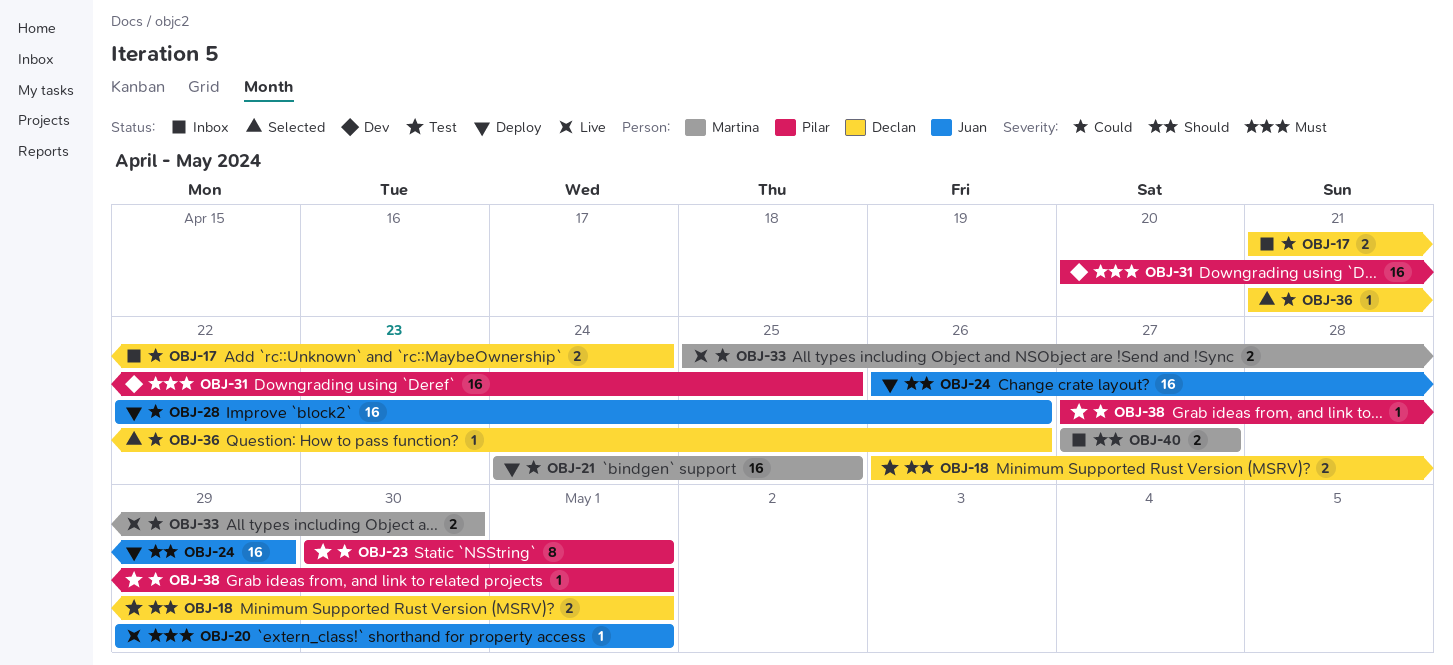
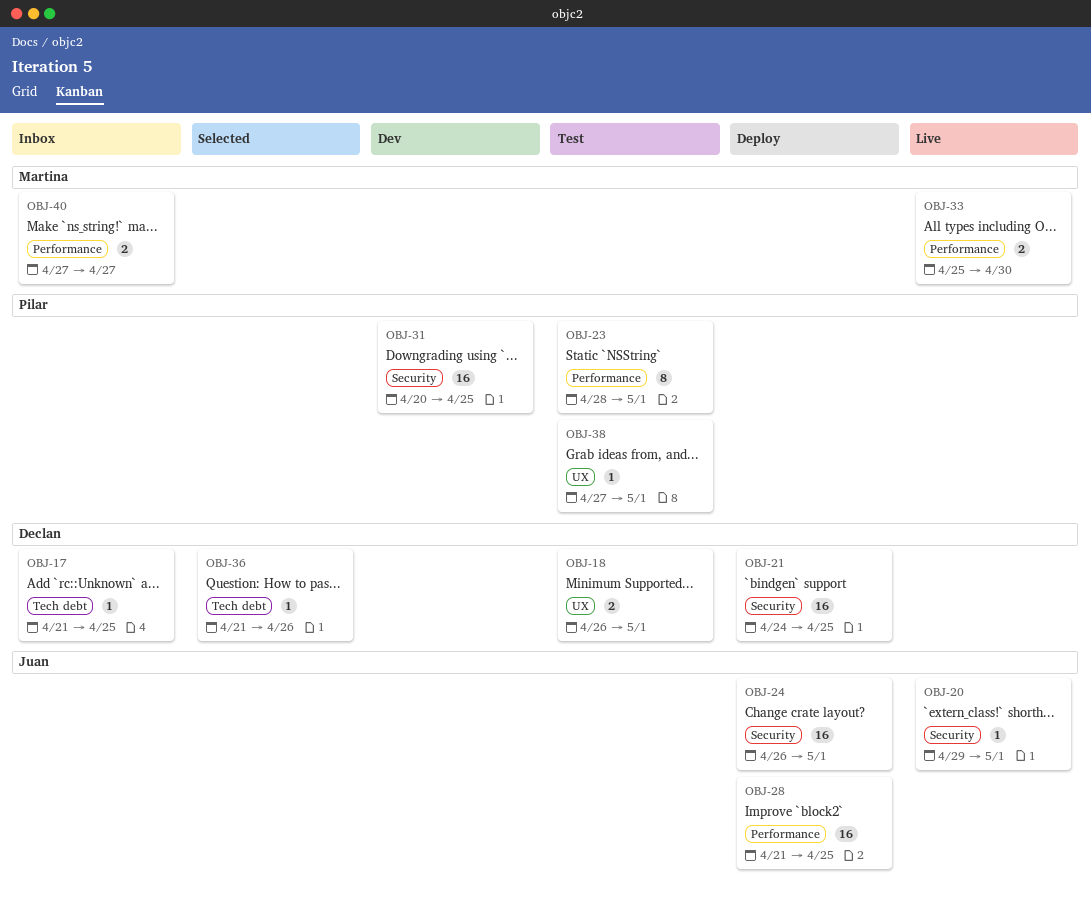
OBJ-17, estimate: 2 -> 1
OBJ-17, due: Apr 24 -> Apr 25
OBJ-21, owner: Martina -> Declan
OBJ-23, start: Apr 30 -> Apr 28
OBJ-24, due: Apr 29 -> May 1
OBJ-28, start: Apr 22 -> Apr 21
OBJ-28, due: Apr 26 -> Apr 25

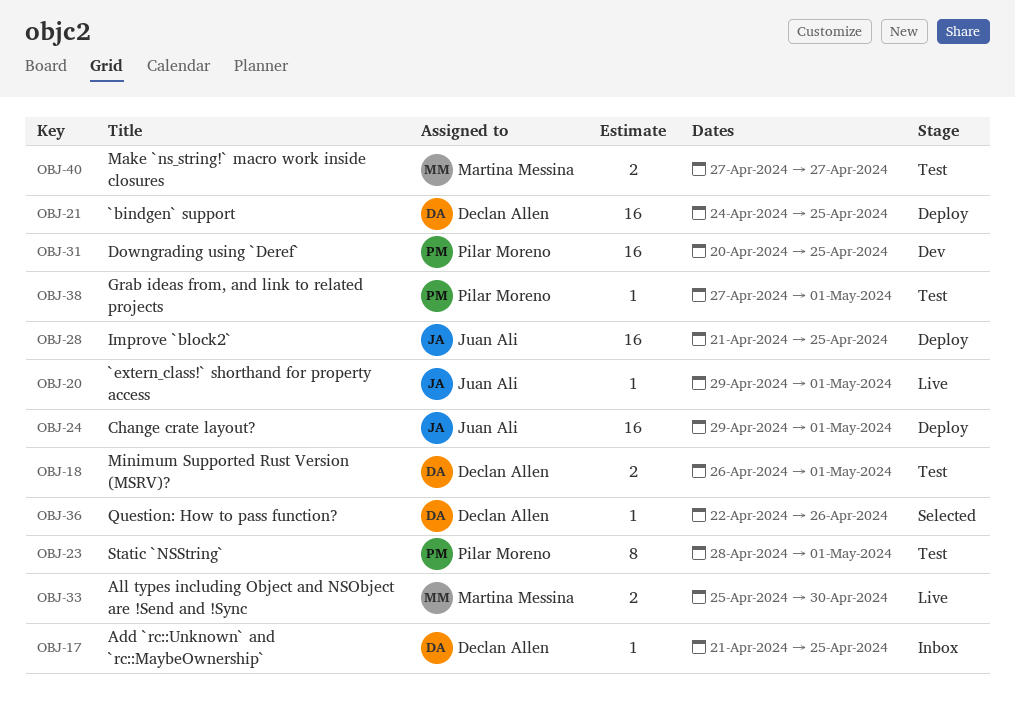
OBJ-24, start: Apr 26 -> Apr 29
OBJ-36, start: Apr 21 -> Apr 22
OBJ-40, status: Inbox -> Test

